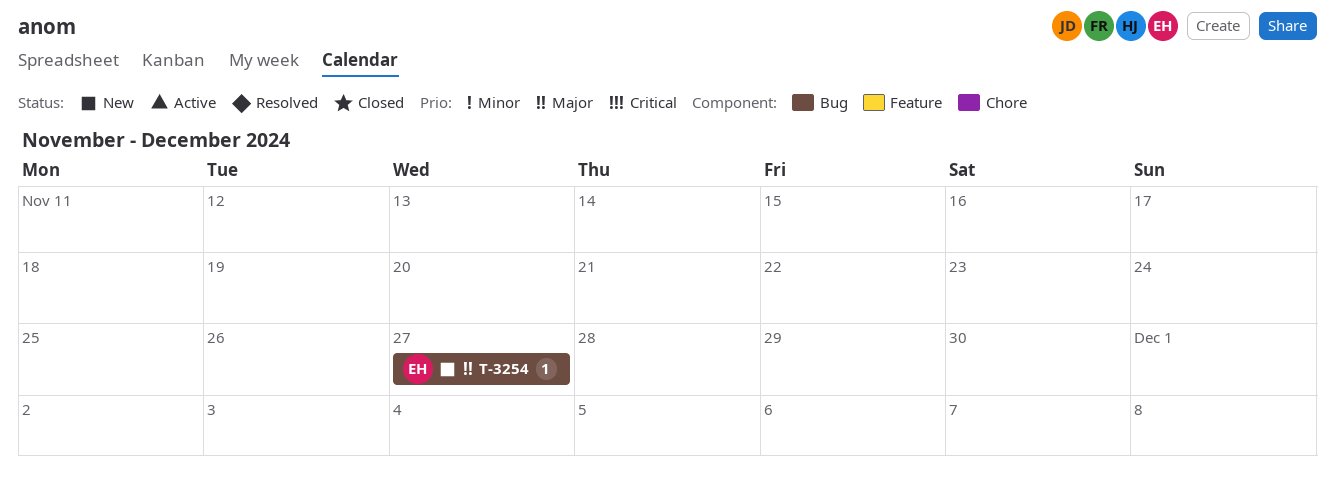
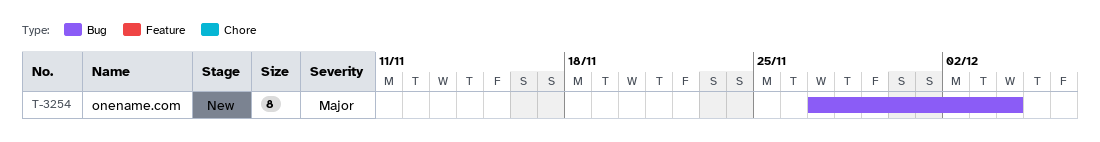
T-3254, estimate: 1 -> 8
T-3254, due: Nov 27 -> Dec 4

